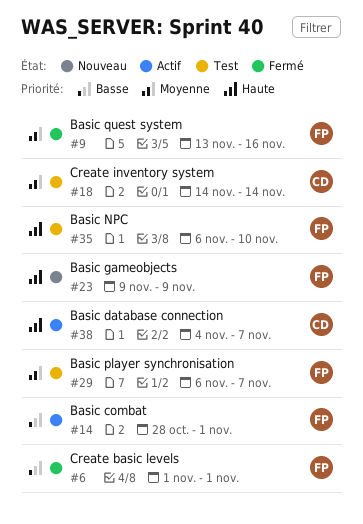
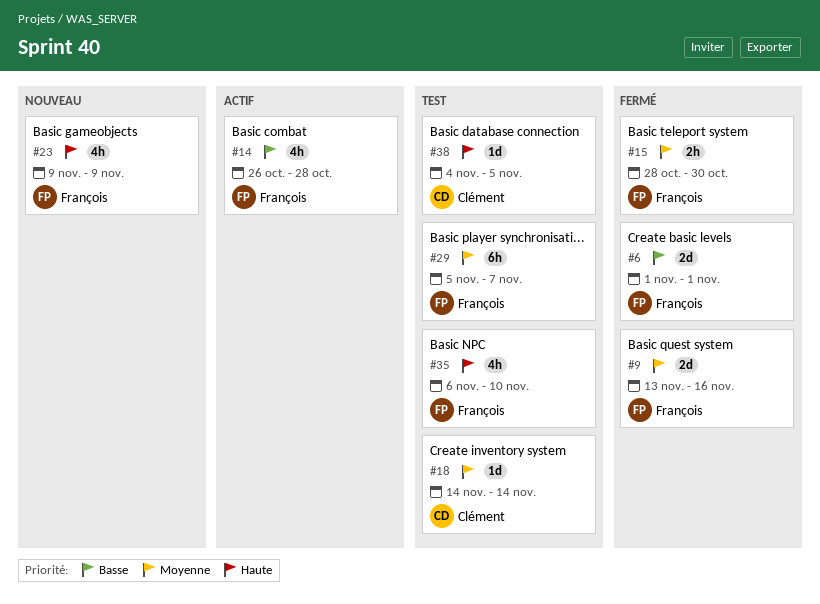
#14, start: Oct 28 -> Oct 26
#14, due: Nov 1 -> Oct 28
#15: none -> present
#29, start: Nov 6 -> Nov 5
#38, status: Actif -> Test
#38, due: Nov 7 -> Nov 5

